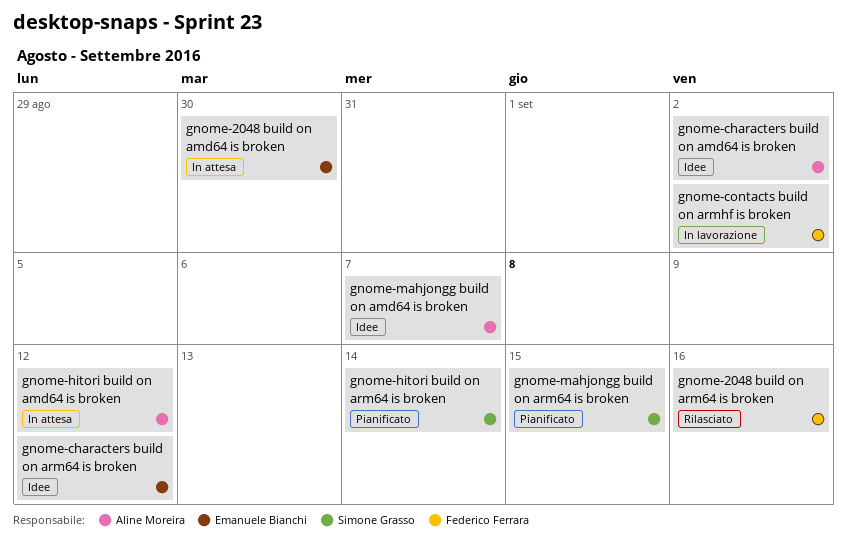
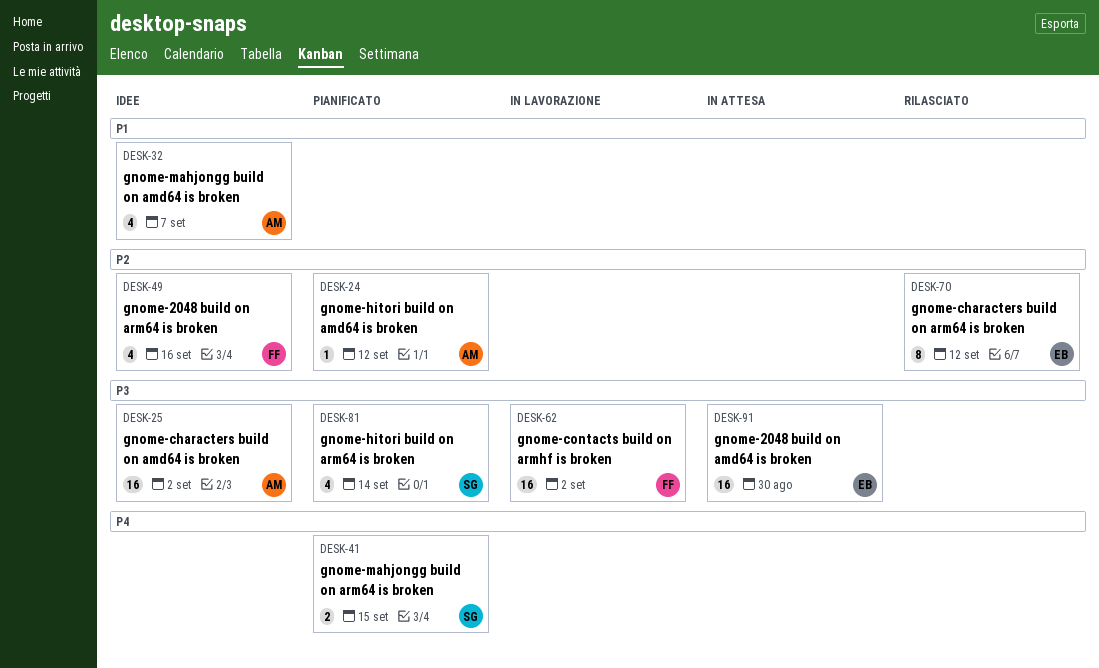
gnome-2048 build on arm64 is broken, status: Rilasciato -> Idee
gnome-characters build on arm64 is broken, status: Idee -> Rilasciato
gnome-hitori build on amd64 is broken, status: In attesa -> Pianificato

